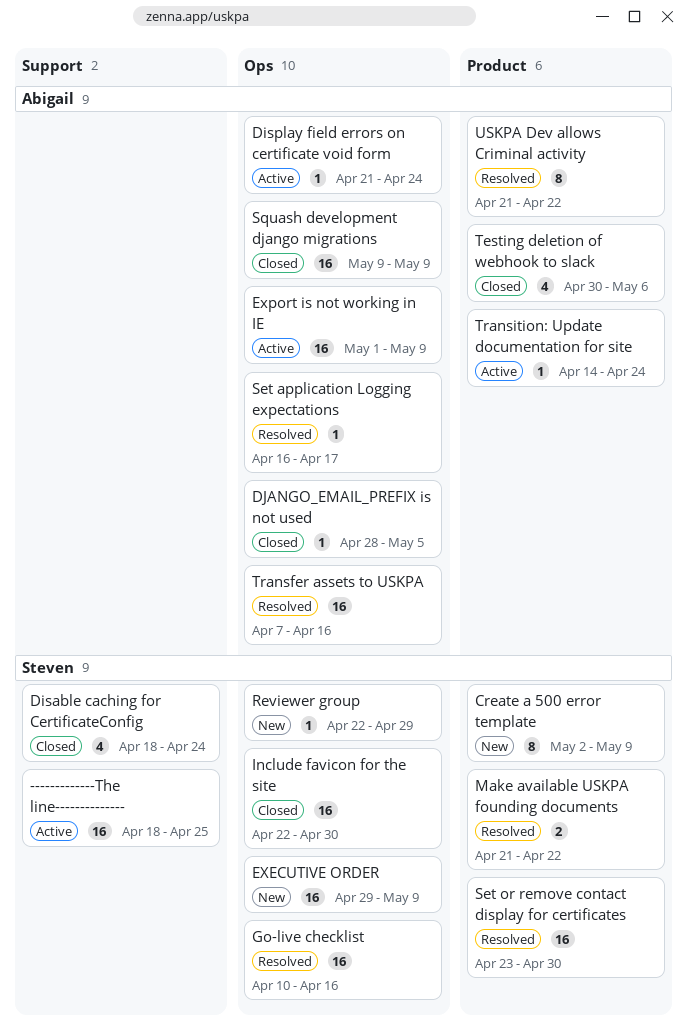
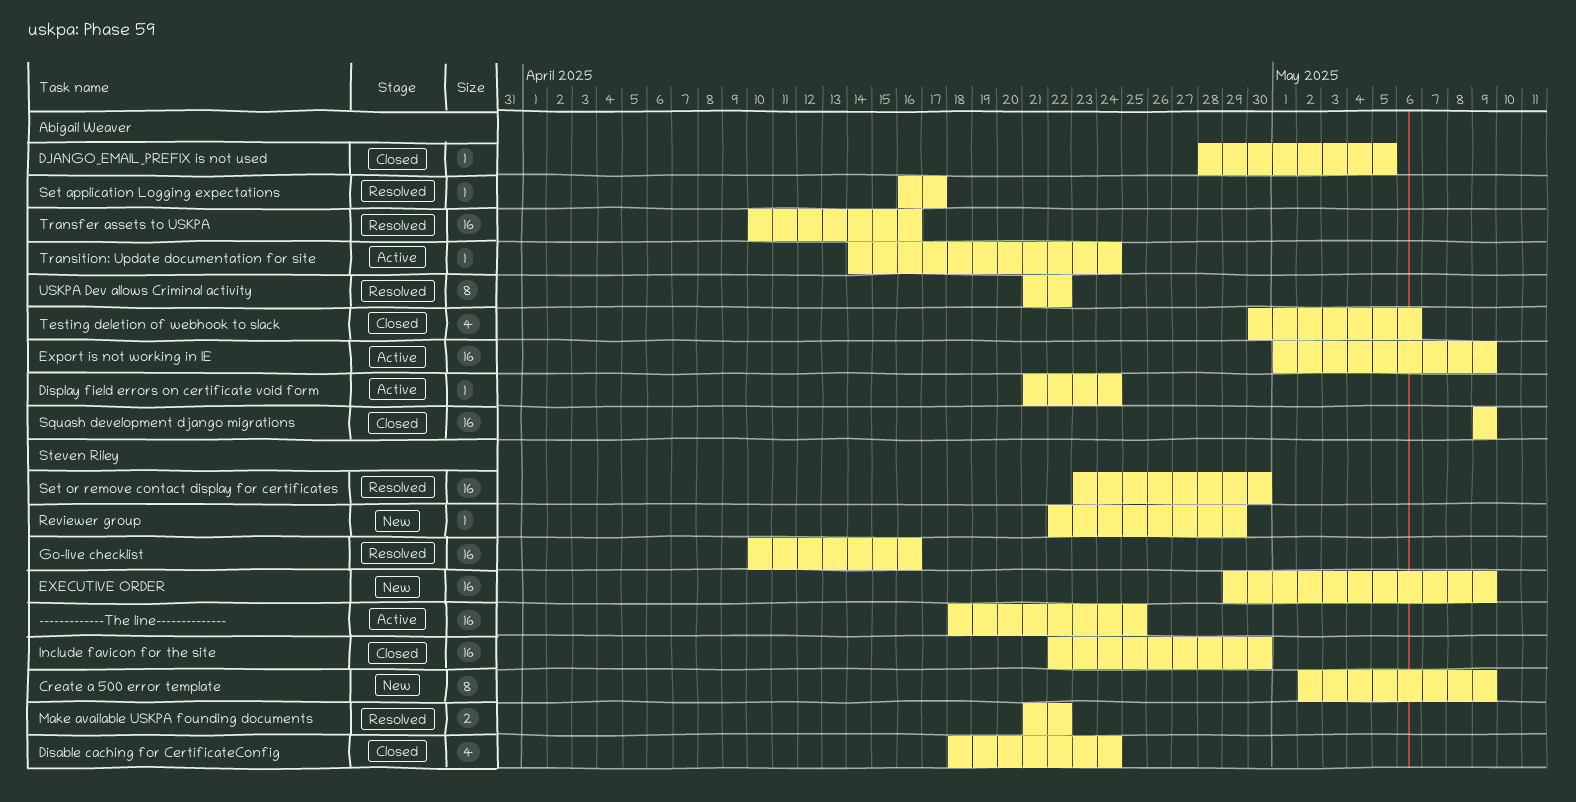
Transfer assets to USKPA, start: Apr 7 -> Apr 10

